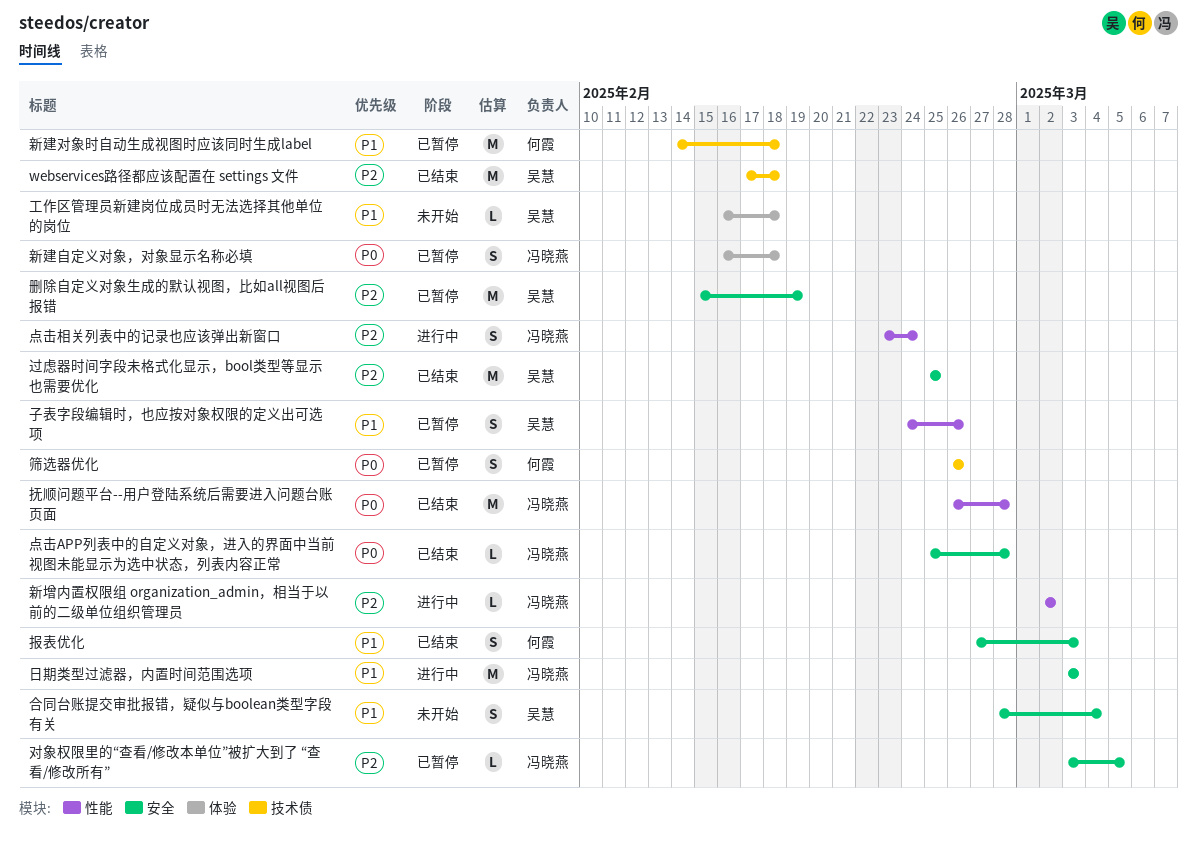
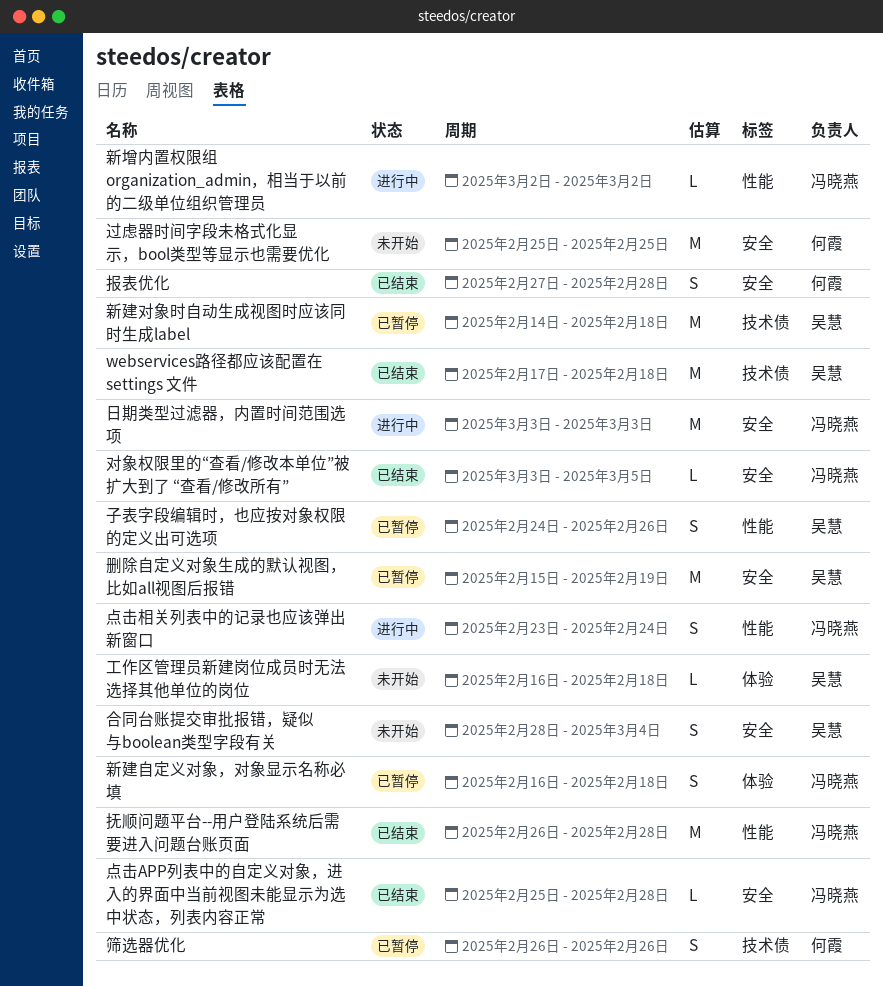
对象权限里的“查看/修改本单位”被扩大到了 “查看/修改所有”, status: 已暂停 -> 已结束
报表优化, due: Mar 3 -> Feb 28
新建对象时自动生成视图时应该同时生成label, owner: 何霞 -> 吴慧
过虑器时间字段未格式化显示，bool类型等显示也需要优化, status: 已结束 -> 未开始
过虑器时间字段未格式化显示，bool类型等显示也需要优化, owner: 吴慧 -> 何霞

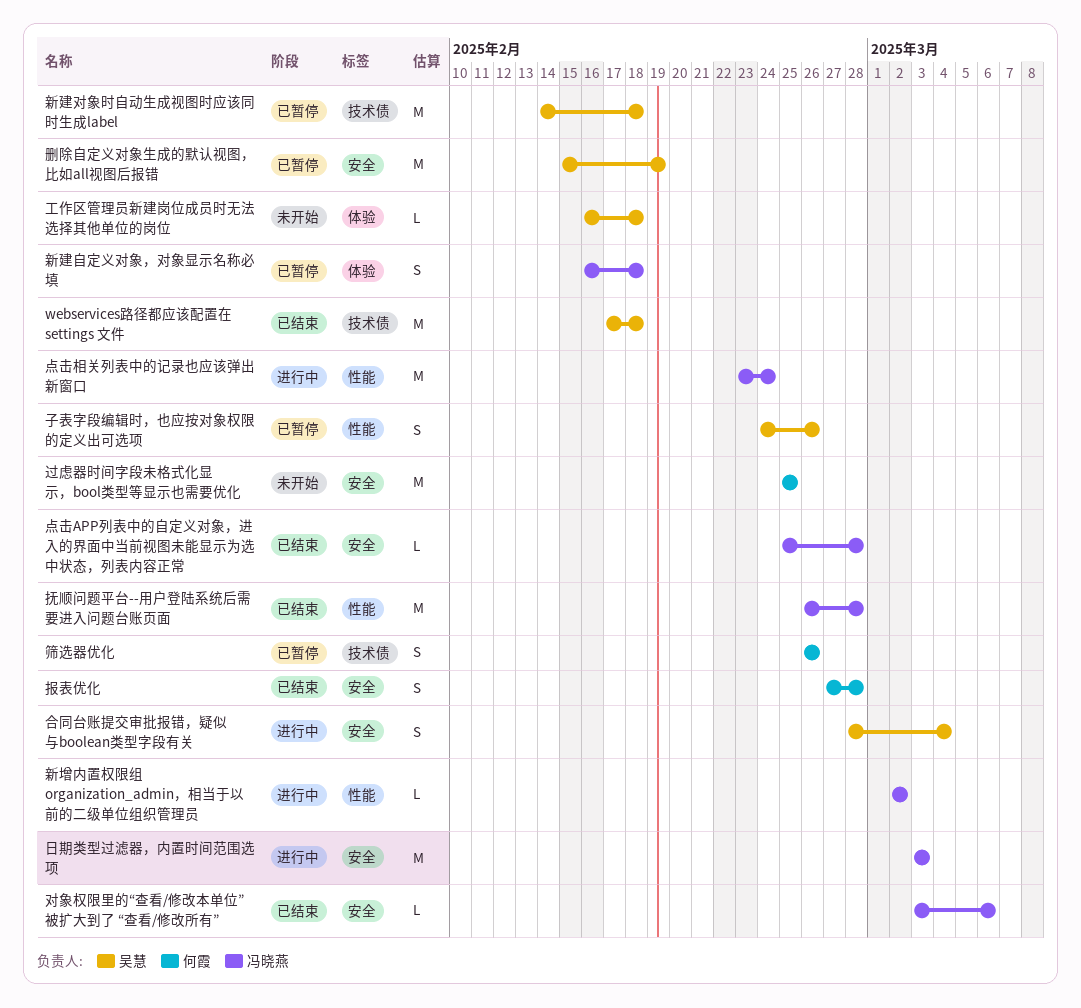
合同台账提交审批报错，疑似与boolean类型字段有关, status: 未开始 -> 进行中
对象权限里的“查看/修改本单位”被扩大到了 “查看/修改所有”, due: Mar 5 -> Mar 6
点击相关列表中的记录也应该弹出新窗口, estimate: S -> M

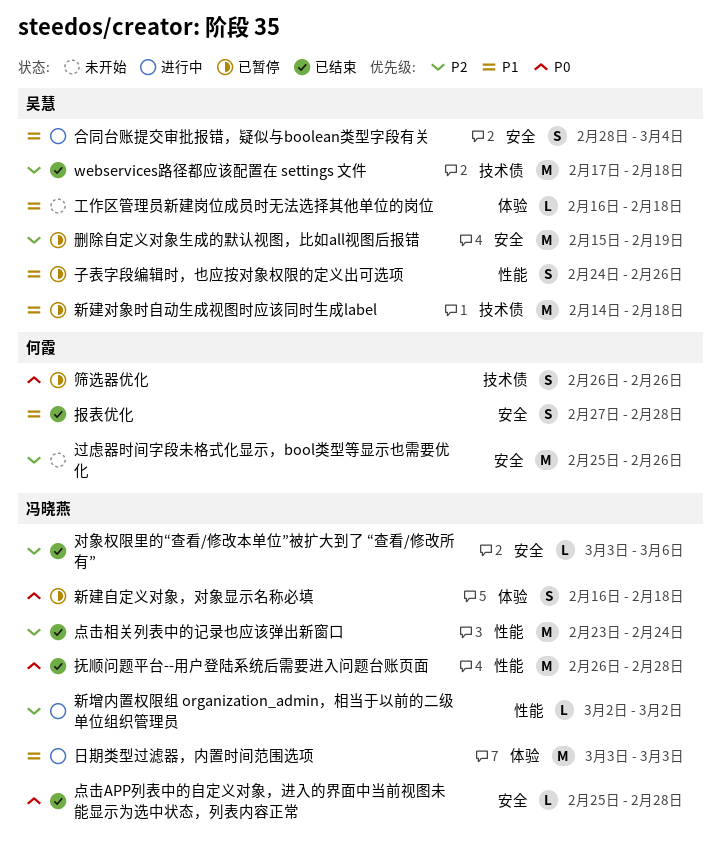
日期类型过滤器，内置时间范围选项, label: 安全 -> 体验
点击相关列表中的记录也应该弹出新窗口, status: 进行中 -> 已结束
过虑器时间字段未格式化显示，bool类型等显示也需要优化, due: Feb 25 -> Feb 26

